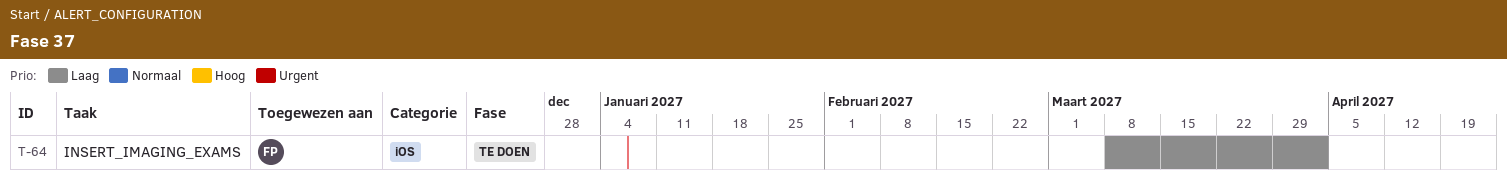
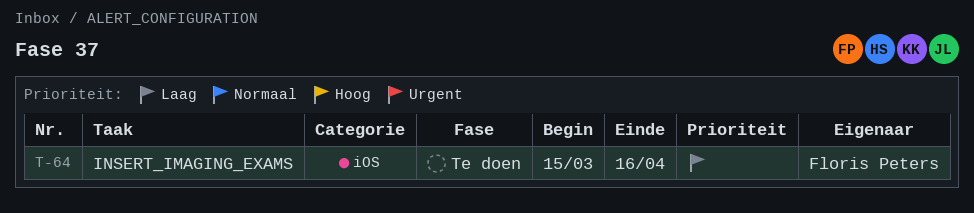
T-64, start: Mar 8 -> Mar 15
T-64, due: Apr 2 -> Apr 16

